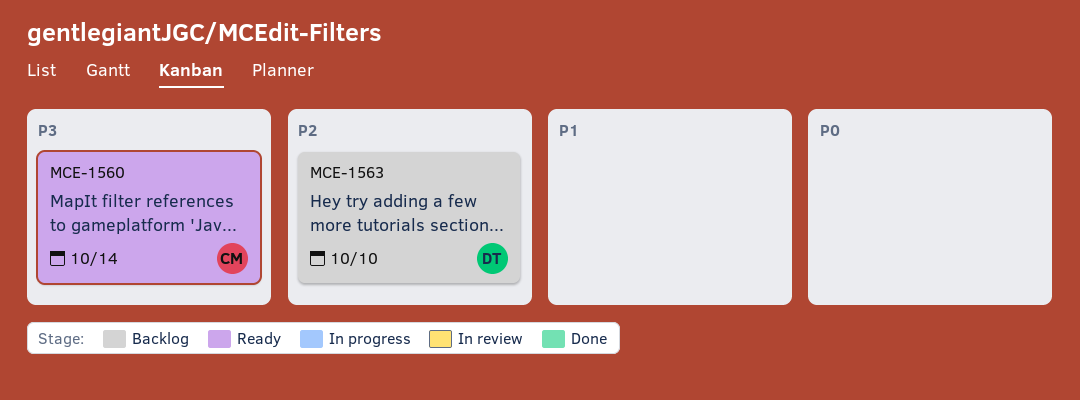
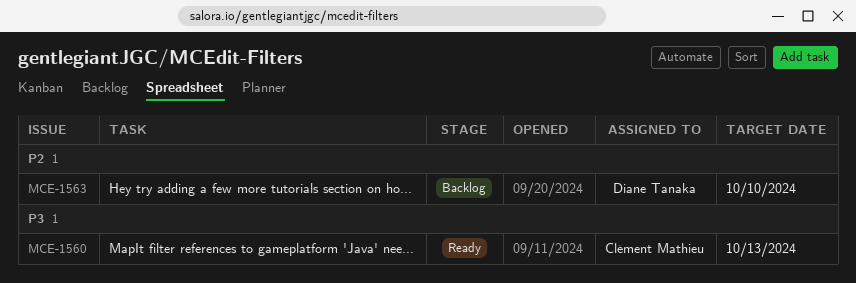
MCE-1560, due: Oct 14 -> Oct 13

